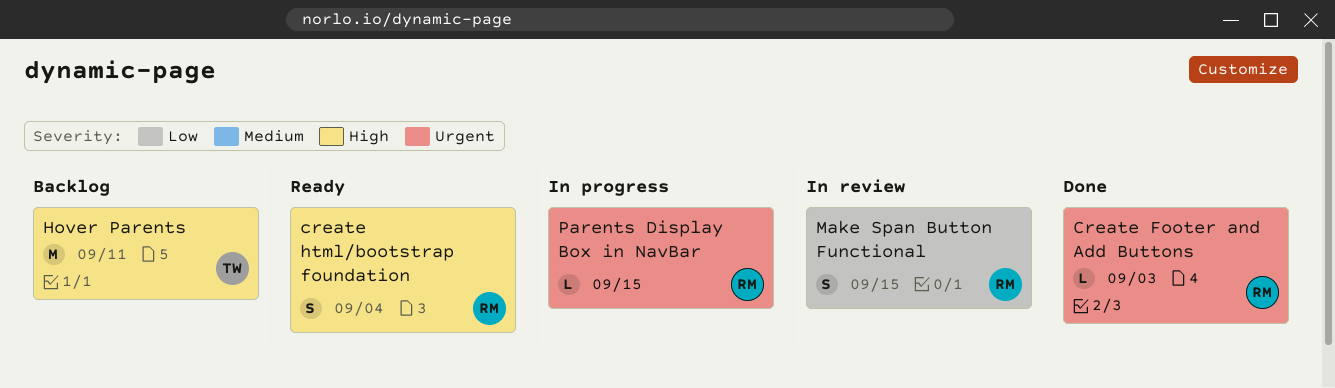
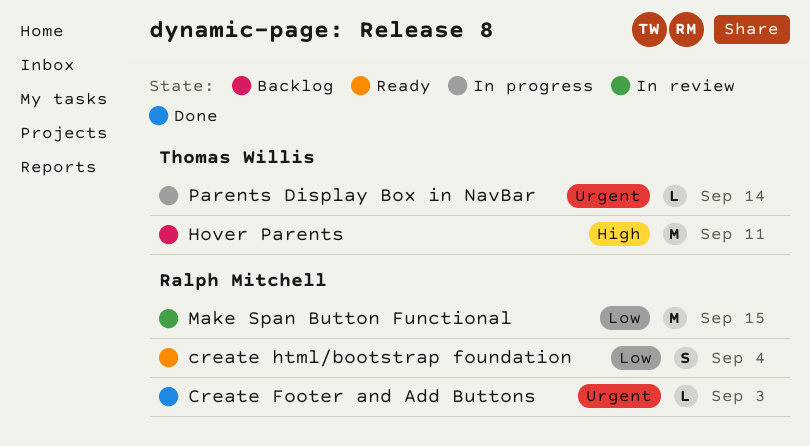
create html/bootstrap foundation, priority: High -> Low
Make Span Button Functional, estimate: S -> M
Parents Display Box in NavBar, owner: Ralph Mitchell -> Thomas Willis
Parents Display Box in NavBar, due: Sep 15 -> Sep 14

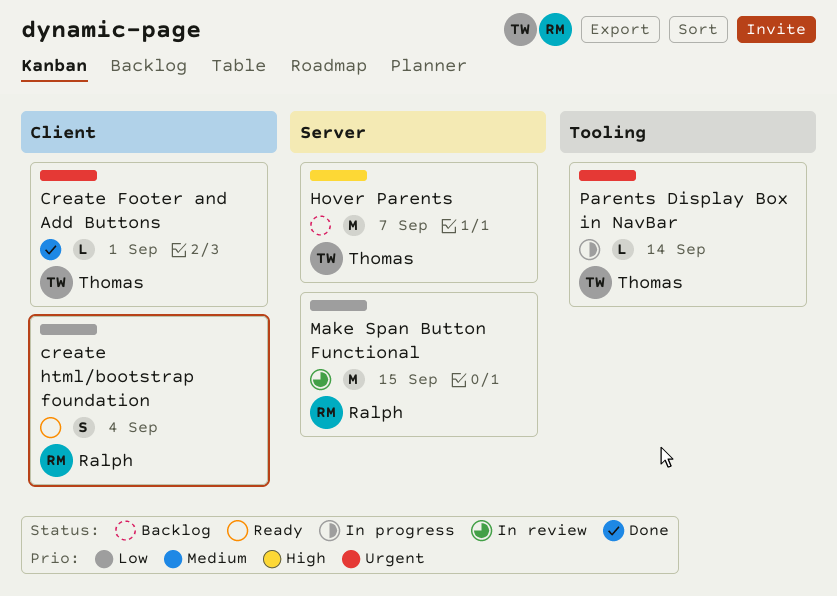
Create Footer and Add Buttons, owner: Ralph Mitchell -> Thomas Willis
Create Footer and Add Buttons, due: Sep 3 -> Sep 1
Hover Parents, due: Sep 11 -> Sep 7

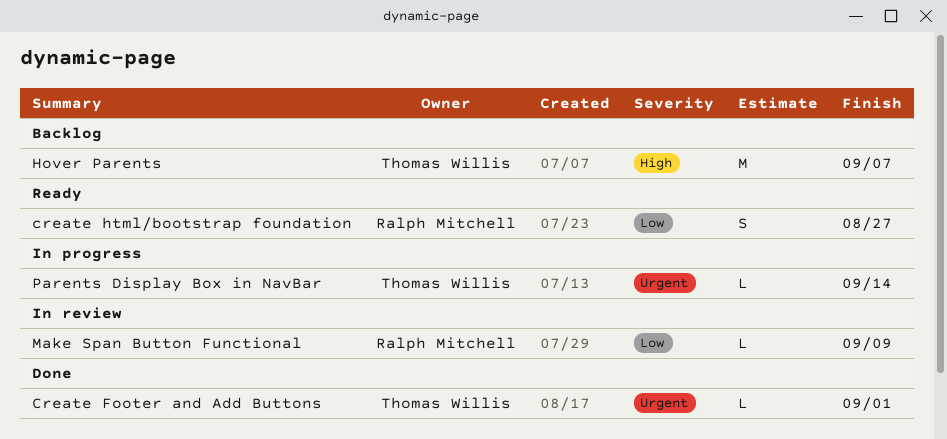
create html/bootstrap foundation, due: Sep 4 -> Aug 27
Make Span Button Functional, estimate: M -> L
Make Span Button Functional, due: Sep 15 -> Sep 9

